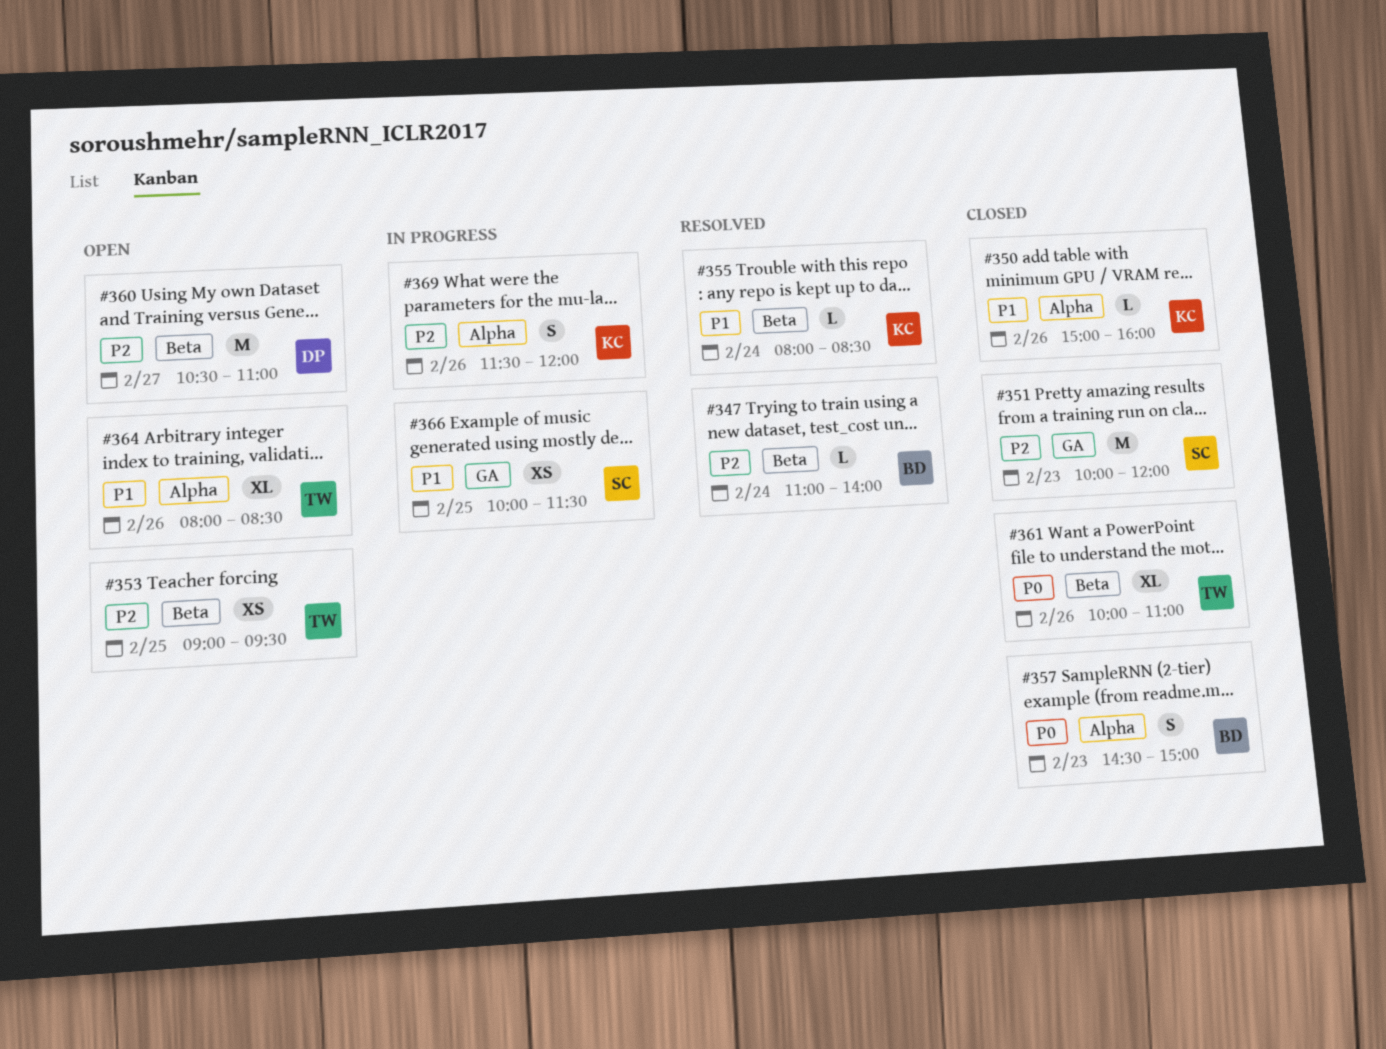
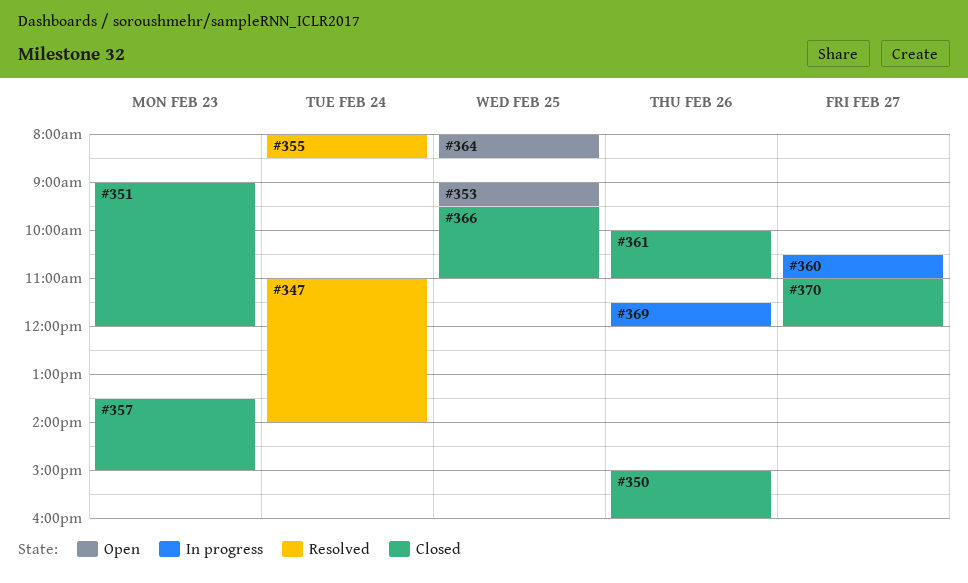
#351, begins: 10:00 -> 09:00
#357, begins: 14:30 -> 13:30
#360, status: Open -> In progress
#364, day: Feb 26 -> Feb 25
#366, status: In progress -> Closed
#366, begins: 10:00 -> 09:30
#366, ends: 11:30 -> 11:00
#370: none -> present

